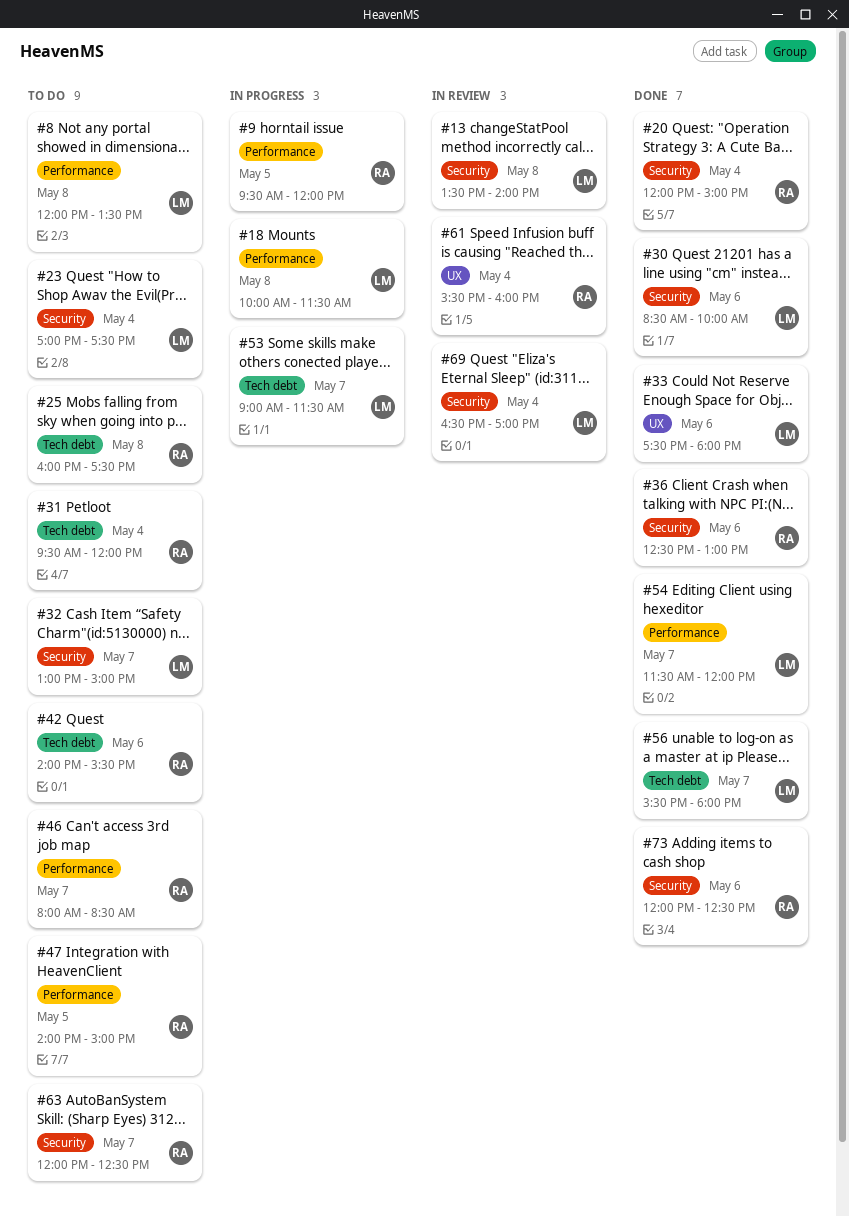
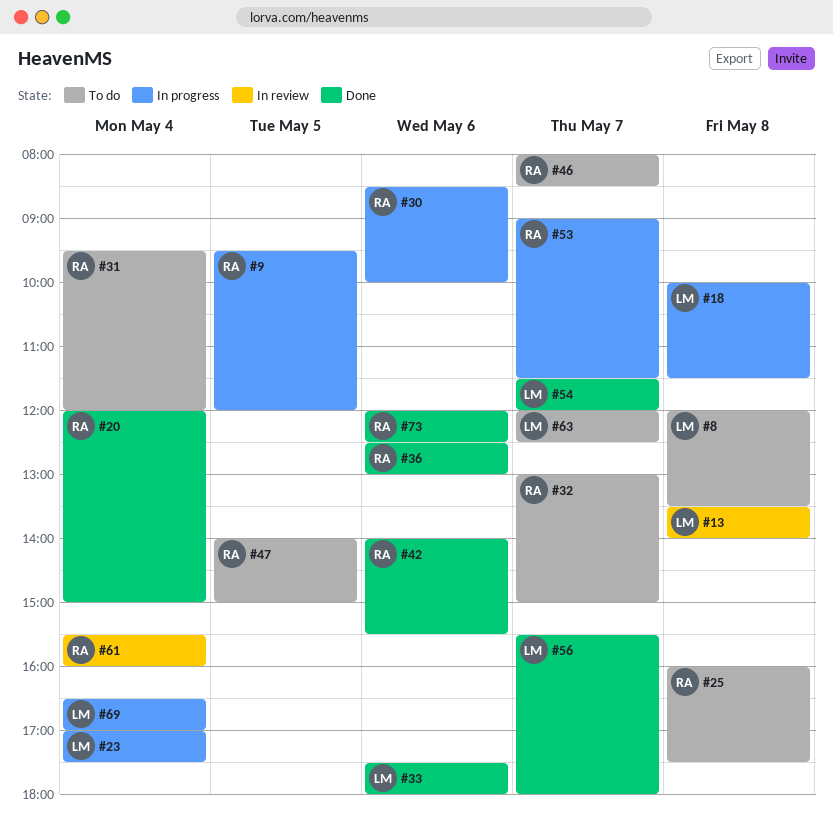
#23, status: To do -> In progress
#30, status: Done -> In progress
#30, owner: LM -> RA
#32, owner: LM -> RA
#42, status: To do -> Done
#53, owner: LM -> RA
#63, owner: RA -> LM
#69, status: In review -> In progress

